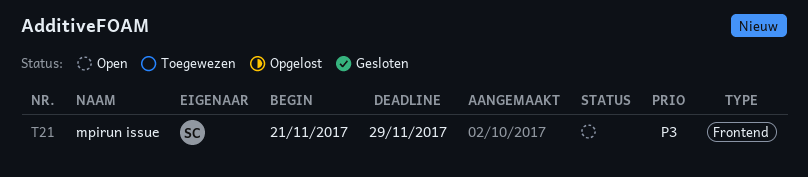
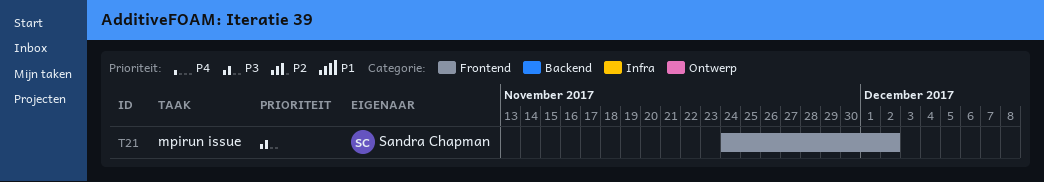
T21, start: Nov 21 -> Nov 24
T21, due: Nov 29 -> Dec 2

